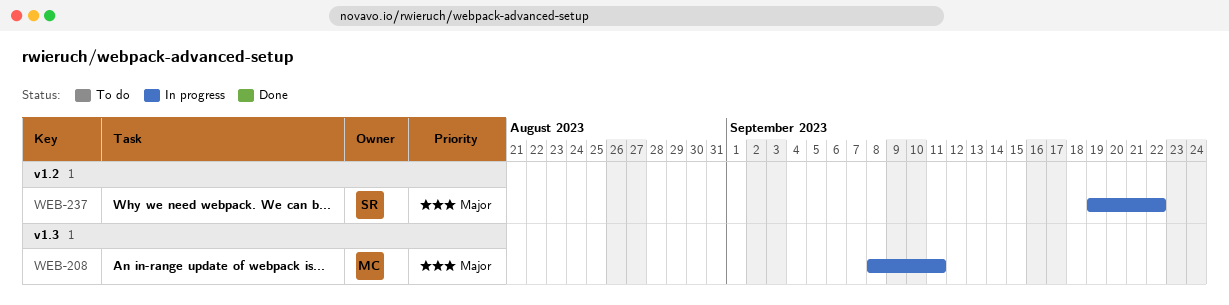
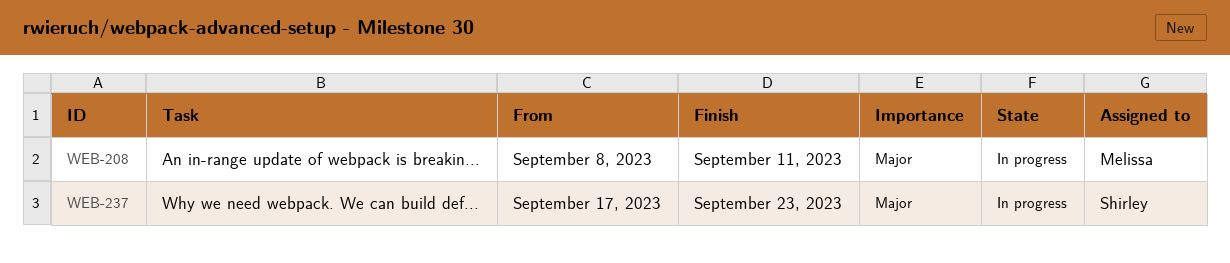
WEB-237, start: Sep 19 -> Sep 17
WEB-237, due: Sep 22 -> Sep 23

